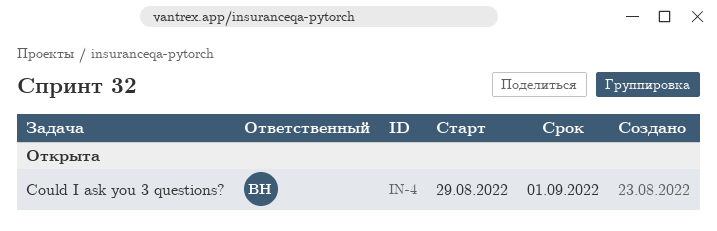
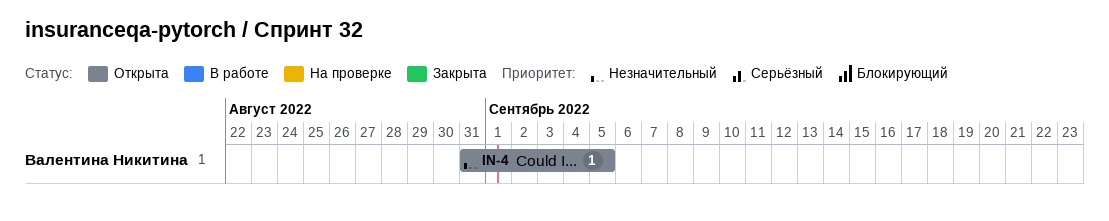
IN-4, start: Aug 29 -> Aug 31
IN-4, due: Sep 1 -> Sep 5

